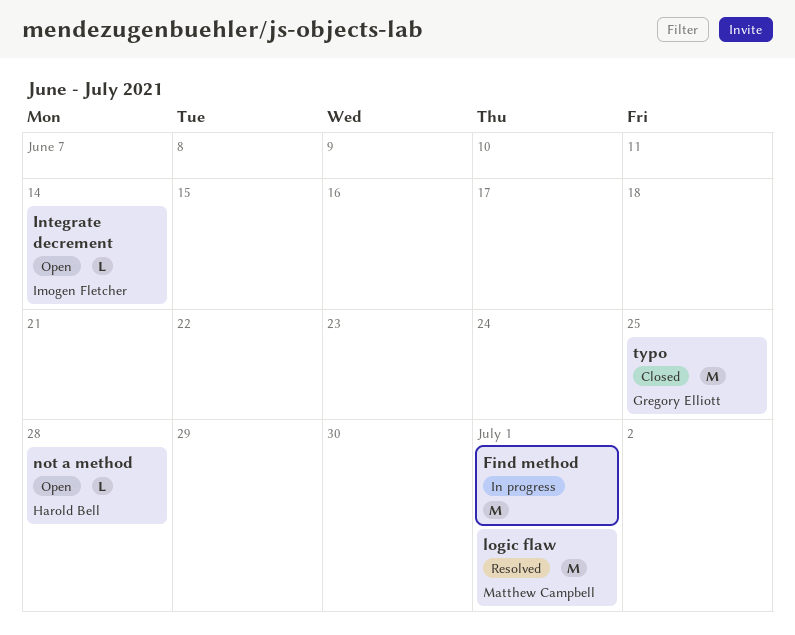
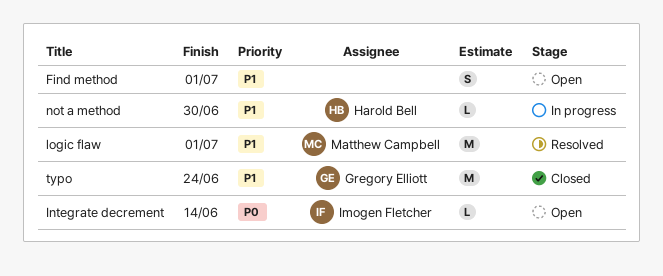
Find method, status: In progress -> Open
Find method, estimate: M -> S
not a method, status: Open -> In progress
not a method, due: Jun 28 -> Jun 30
typo, due: Jun 25 -> Jun 24

